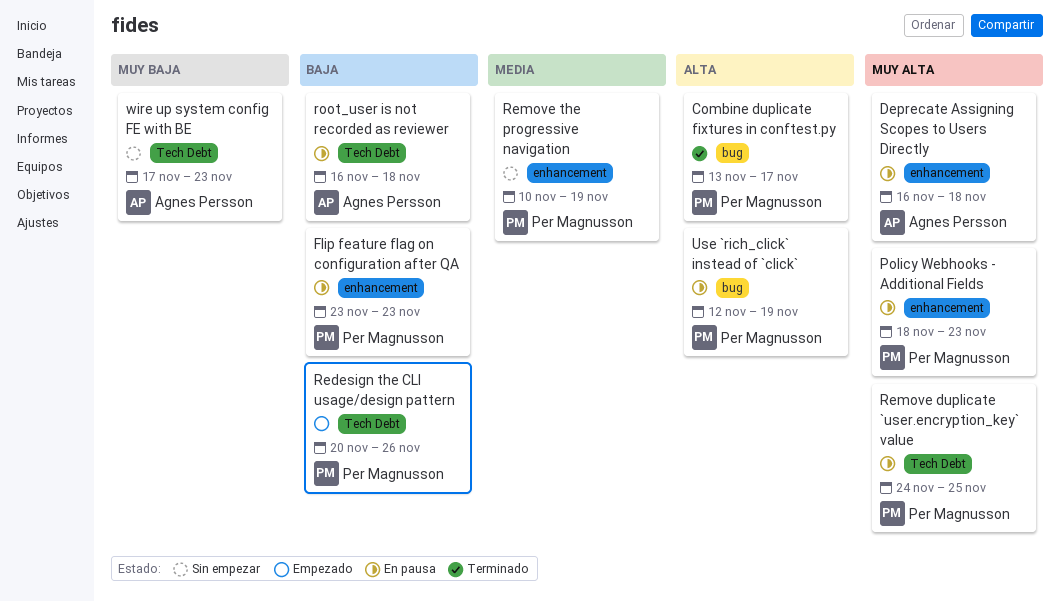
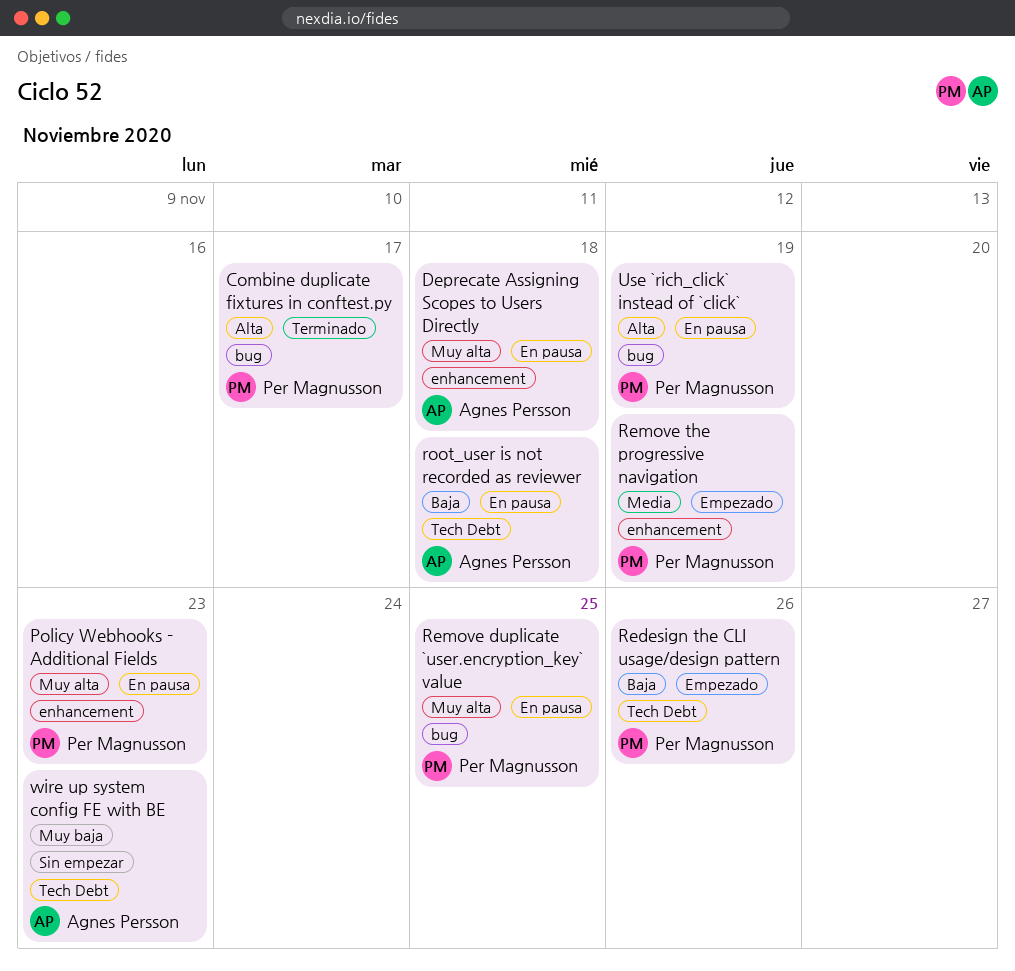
Flip feature flag on configuration after QA: present -> none
Remove duplicate `user.encryption_key` value, label: Tech Debt -> bug
Remove the progressive navigation, status: Sin empezar -> Empezado

